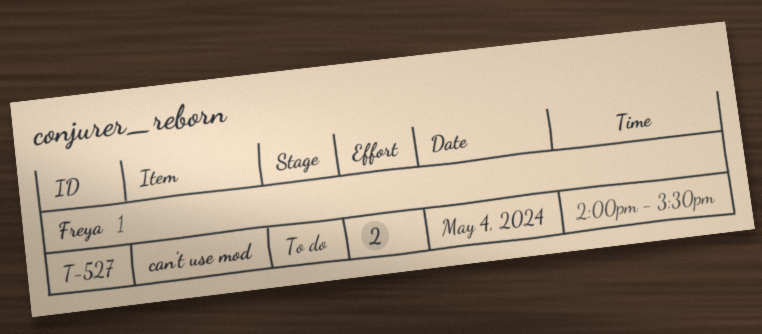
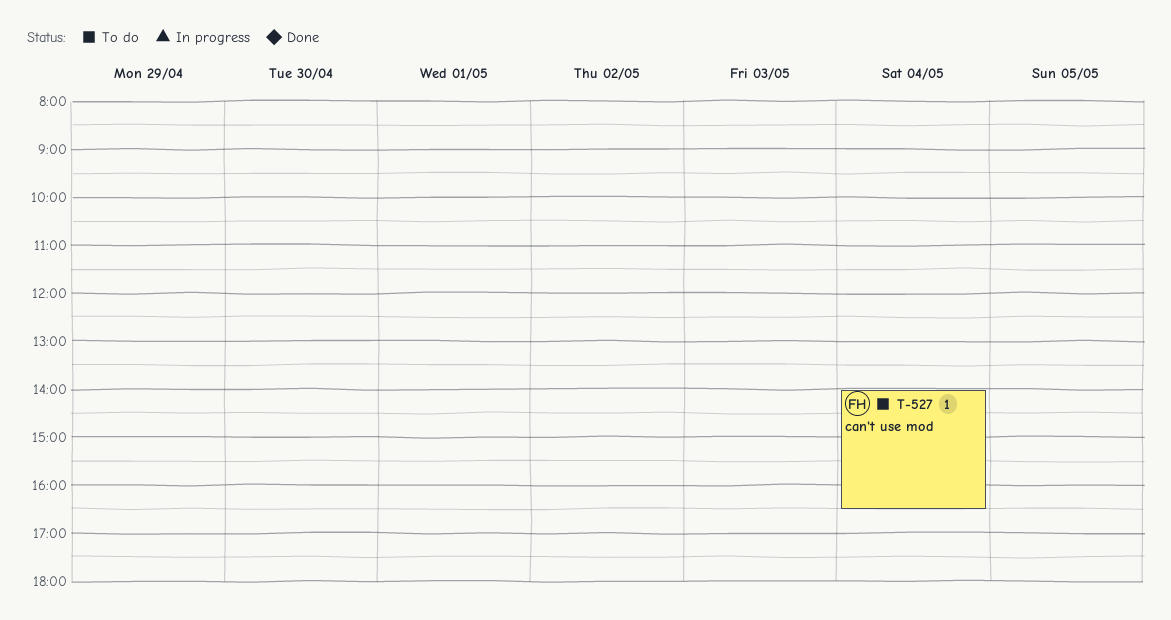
T-527, estimate: 2 -> 1
T-527, ends: 15:30 -> 16:30

